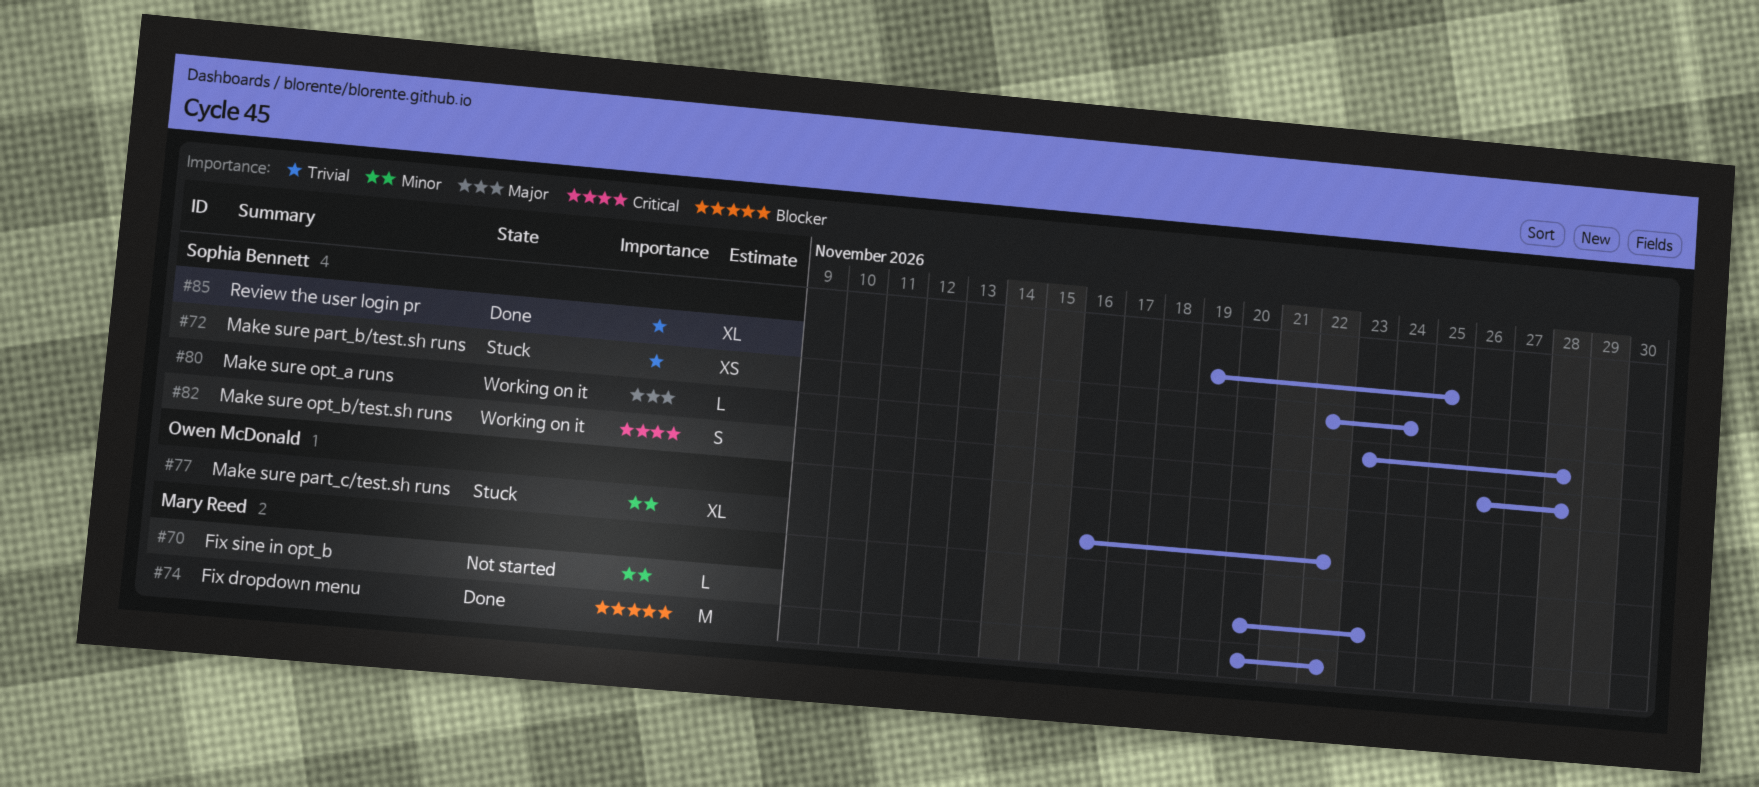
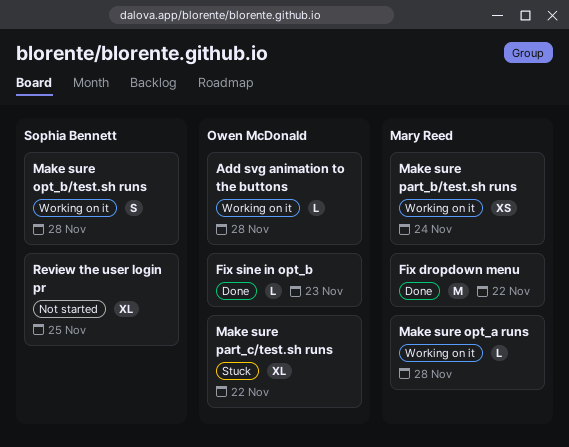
Add svg animation to the buttons: none -> present
Fix sine in opt_b, status: Not started -> Done
Fix sine in opt_b, owner: Mary Reed -> Owen McDonald
Make sure opt_a runs, owner: Sophia Bennett -> Mary Reed
Make sure part_b/test.sh runs, status: Stuck -> Working on it
Make sure part_b/test.sh runs, owner: Sophia Bennett -> Mary Reed
Review the user login pr, status: Done -> Not started

